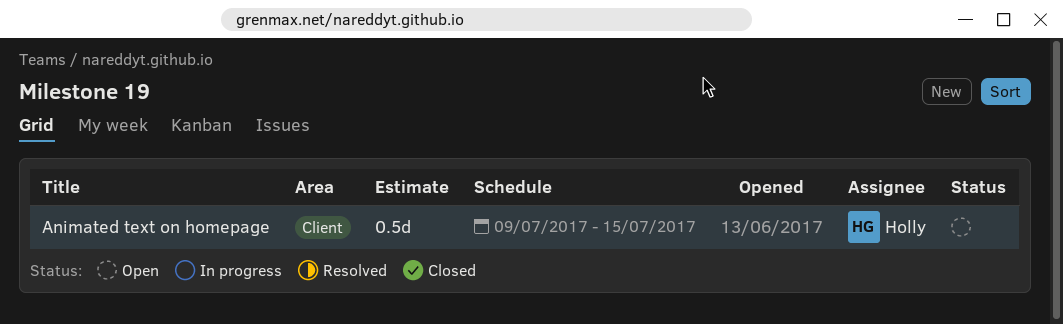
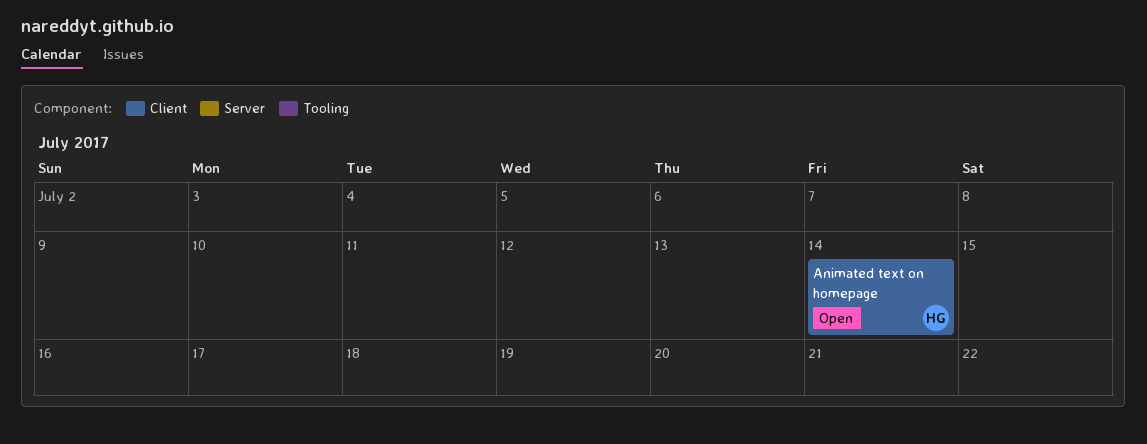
Animated text on homepage, due: Jul 15 -> Jul 14

